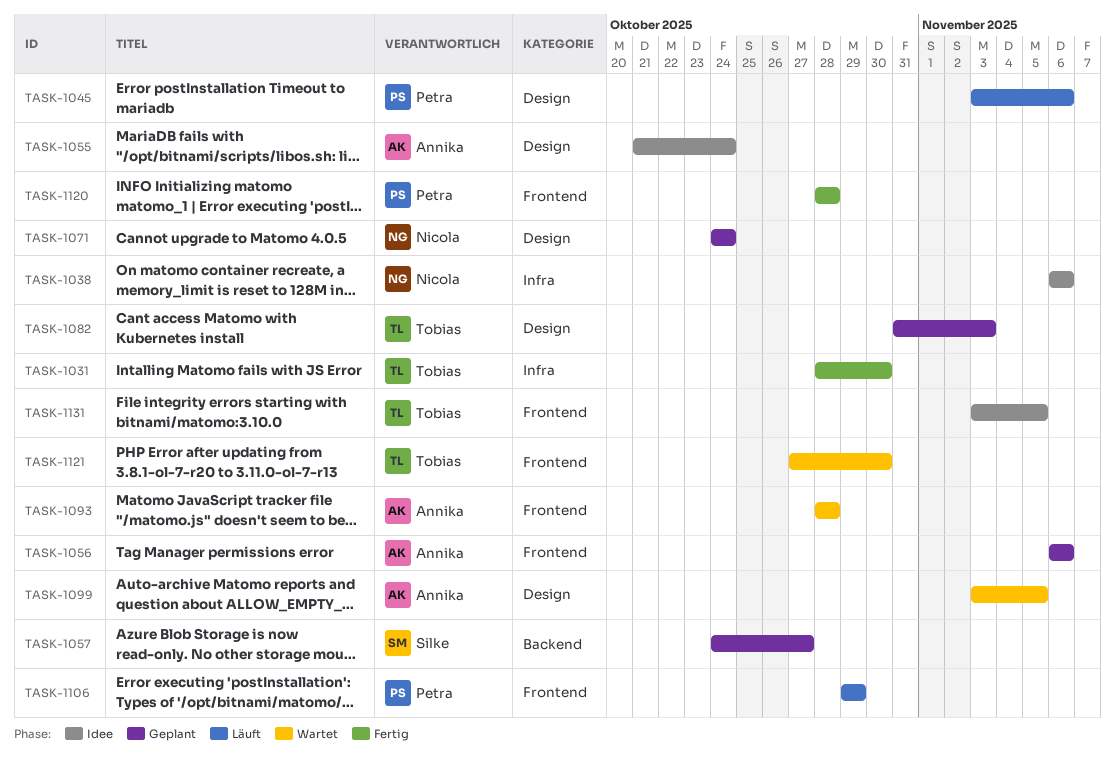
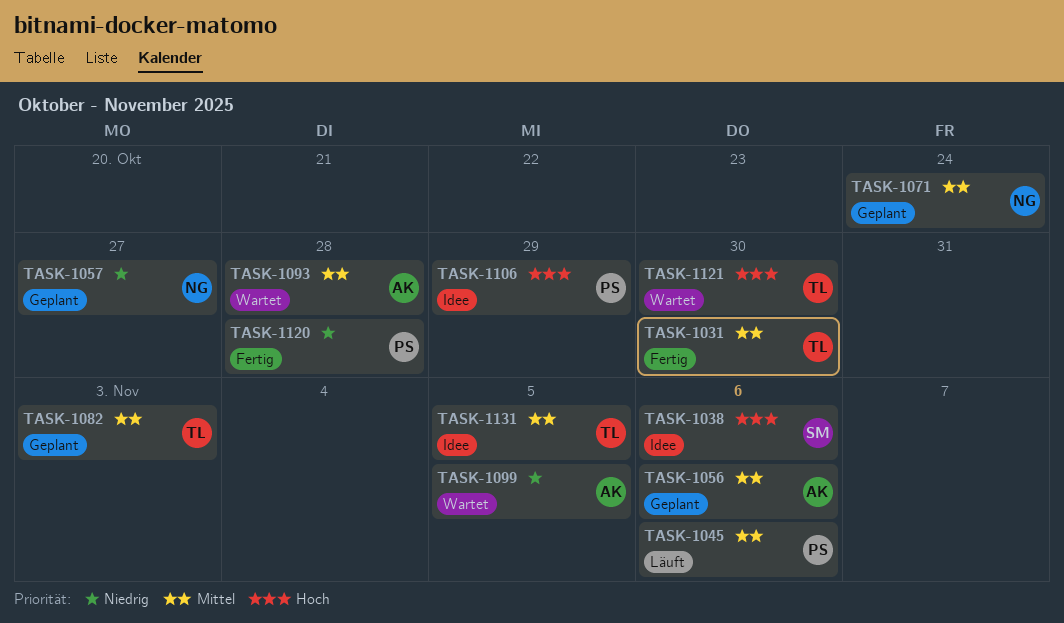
TASK-1038, owner: Nicola -> Silke
TASK-1055: present -> none
TASK-1057, owner: Silke -> Nicola
TASK-1106, status: Läuft -> Idee

